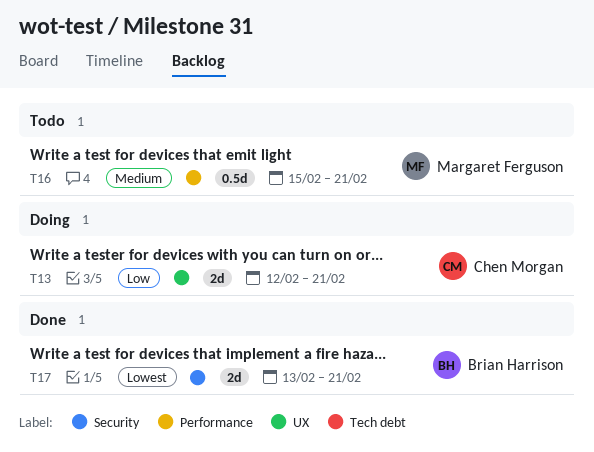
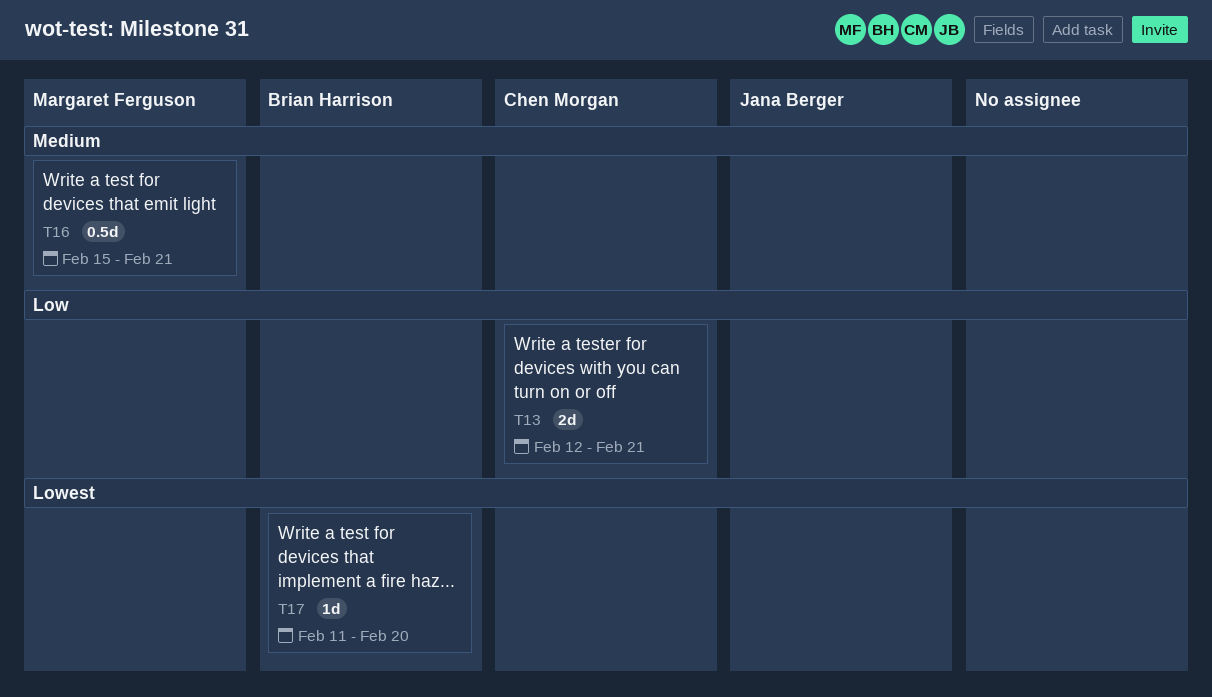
T17, estimate: 2d -> 1d
T17, start: Feb 13 -> Feb 11
T17, due: Feb 21 -> Feb 20

